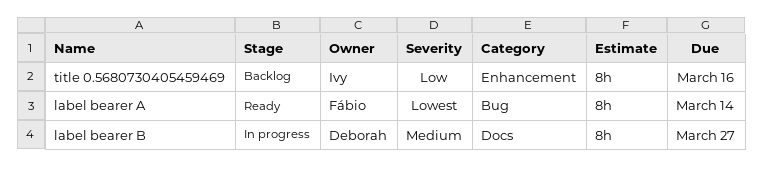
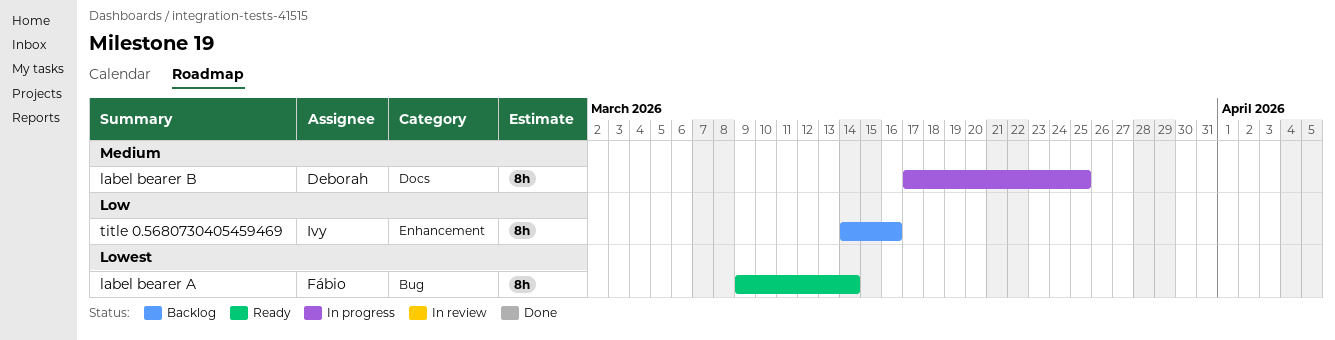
label bearer B, due: Mar 27 -> Mar 25

